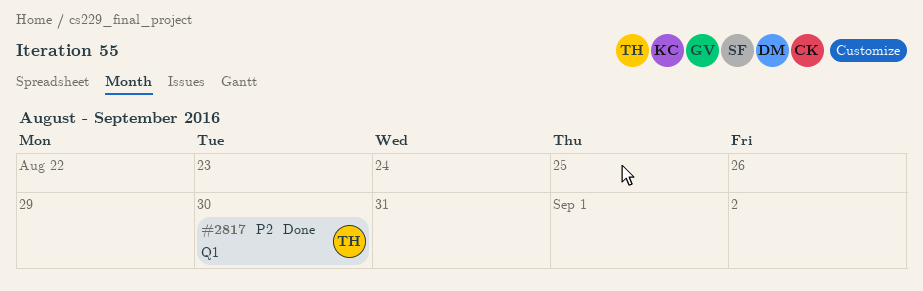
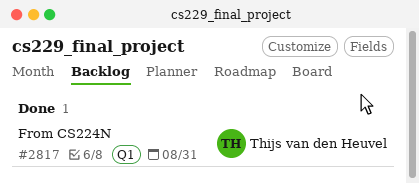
#2817, due: Aug 30 -> Aug 31

